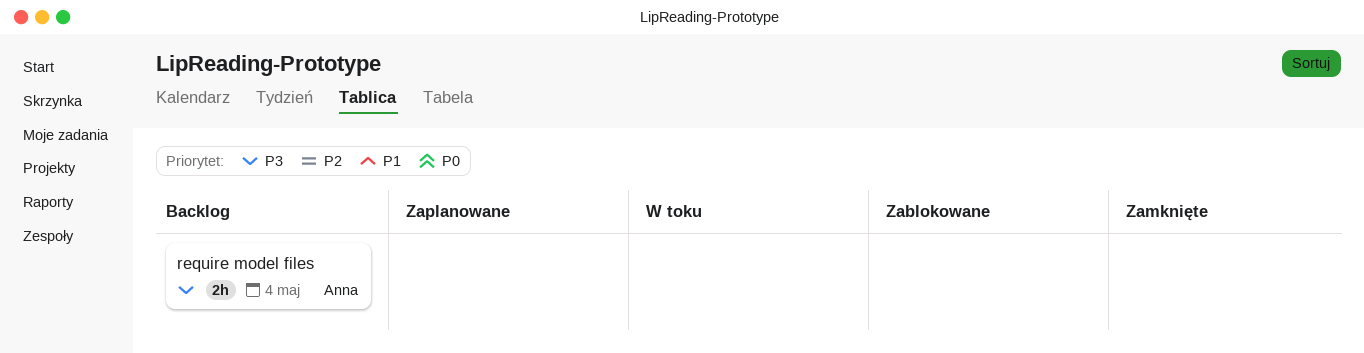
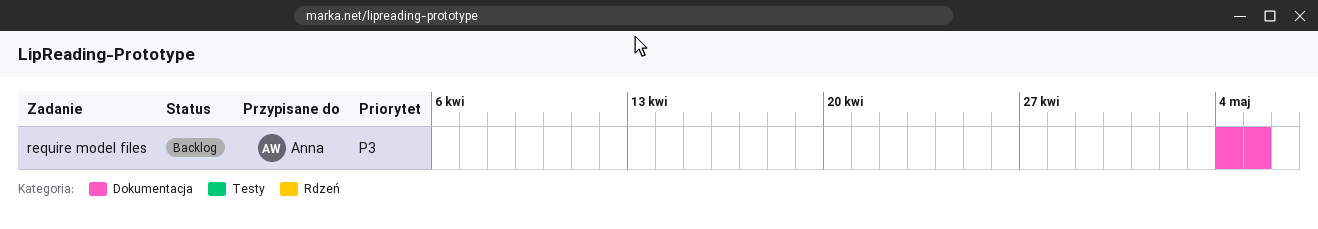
require model files, due: May 4 -> May 5

